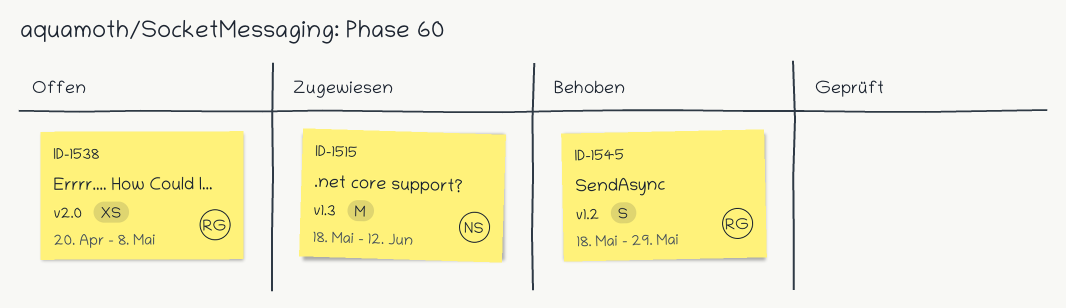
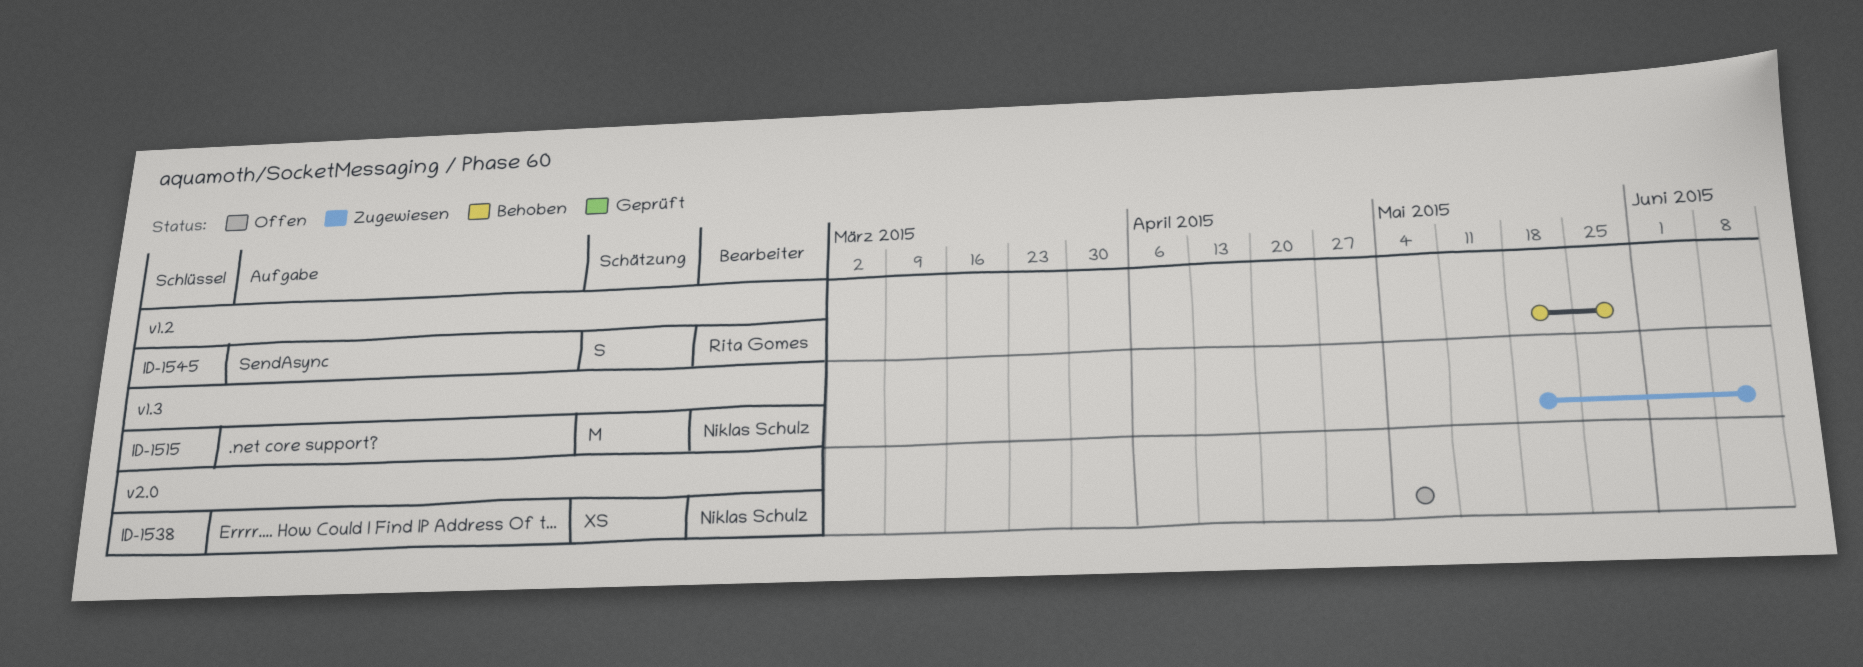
ID-1538, owner: Rita Gomes -> Niklas Schulz
ID-1538, start: Apr 20 -> May 4

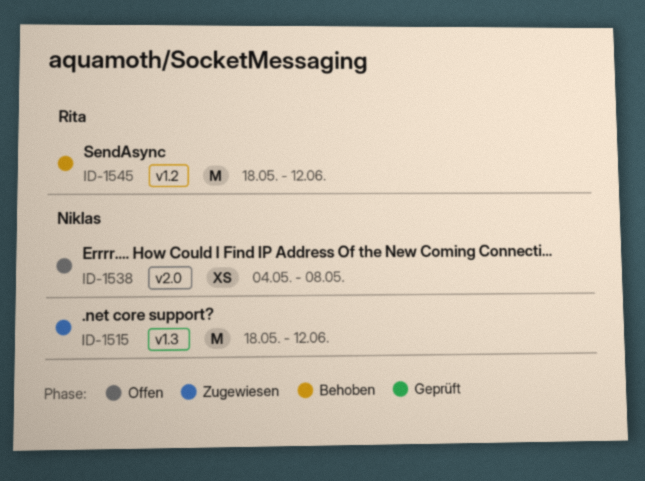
ID-1545, estimate: S -> M
ID-1545, due: May 29 -> Jun 12

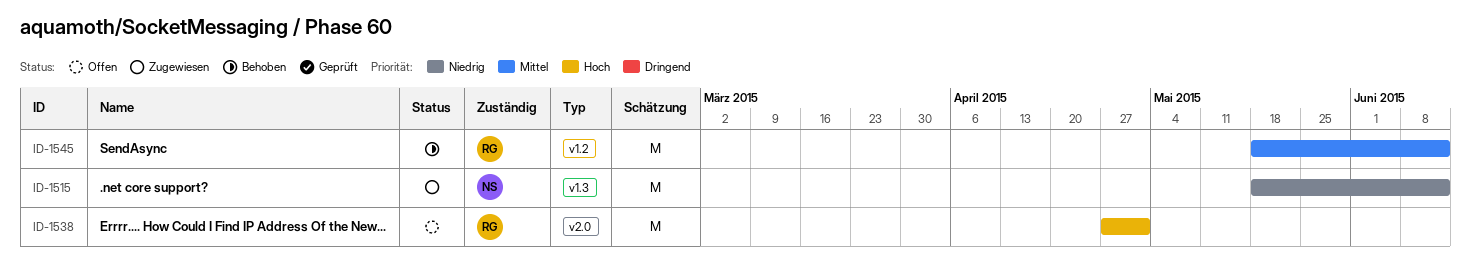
ID-1538, owner: Niklas -> Rita
ID-1538, estimate: XS -> M
ID-1538, start: May 4 -> Apr 27
ID-1538, due: May 8 -> May 1

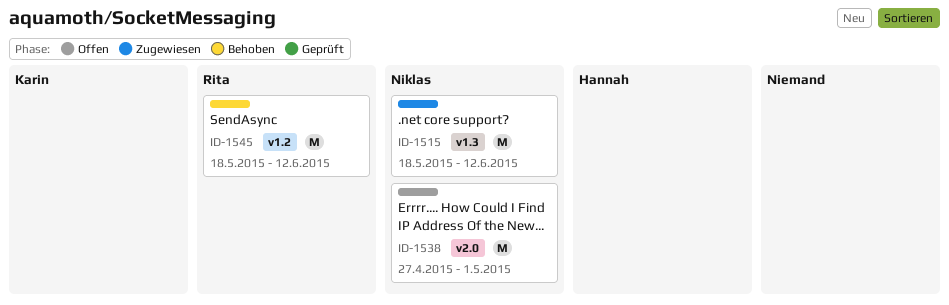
ID-1538, owner: Rita -> Niklas

